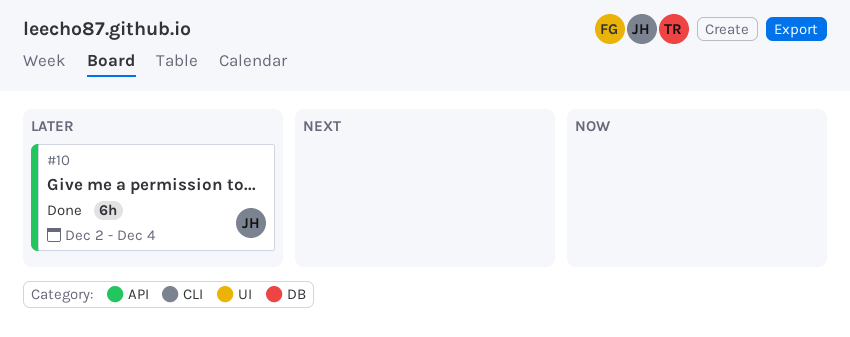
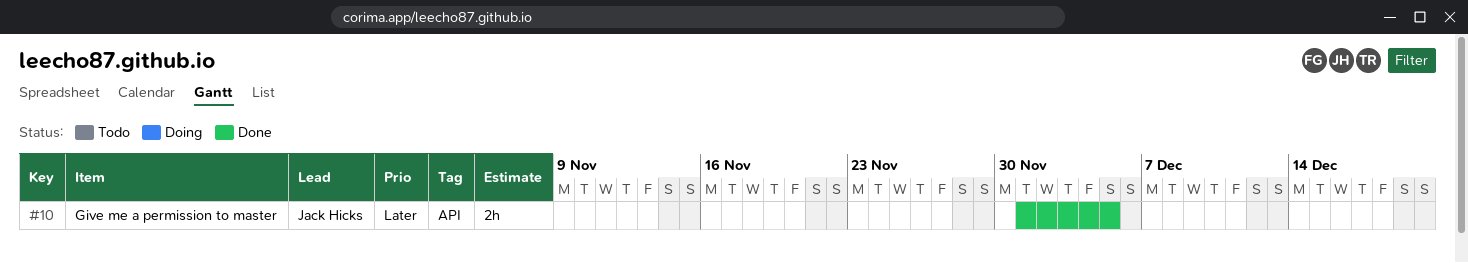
#10, estimate: 6h -> 2h
#10, start: Dec 2 -> Dec 1
#10, due: Dec 4 -> Dec 5

